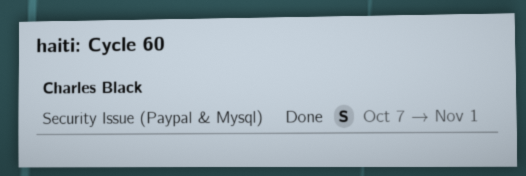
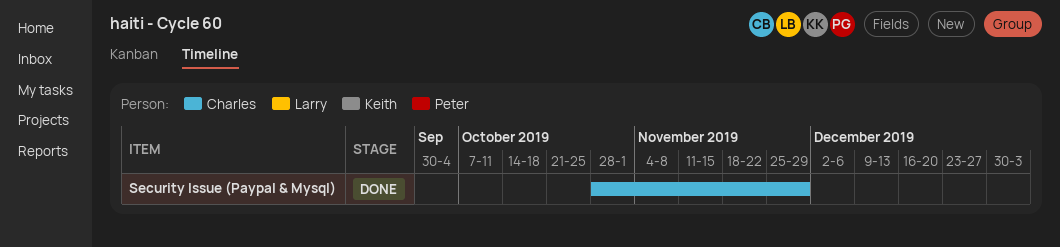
Security Issue (Paypal & Mysql), start: Oct 7 -> Oct 28
Security Issue (Paypal & Mysql), due: Nov 1 -> Nov 29

